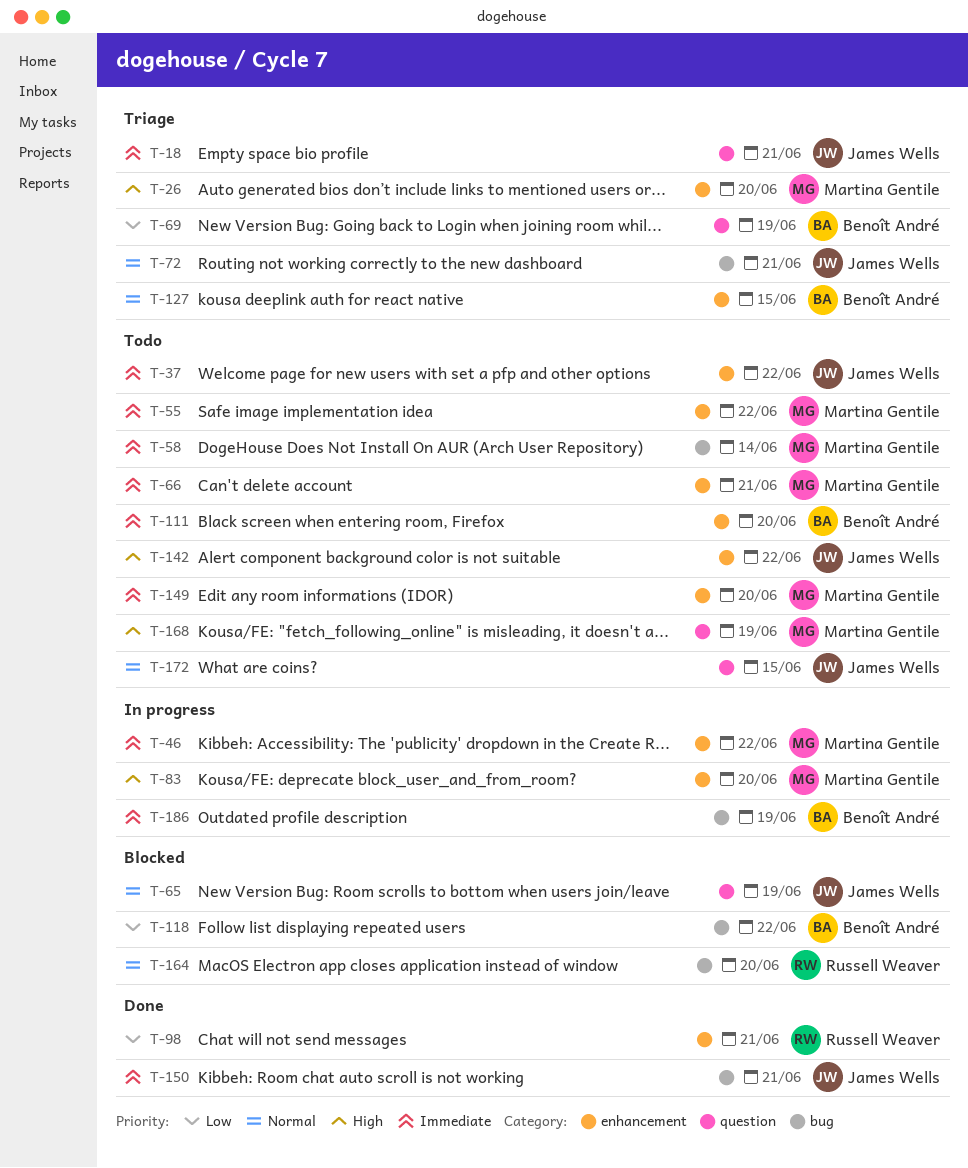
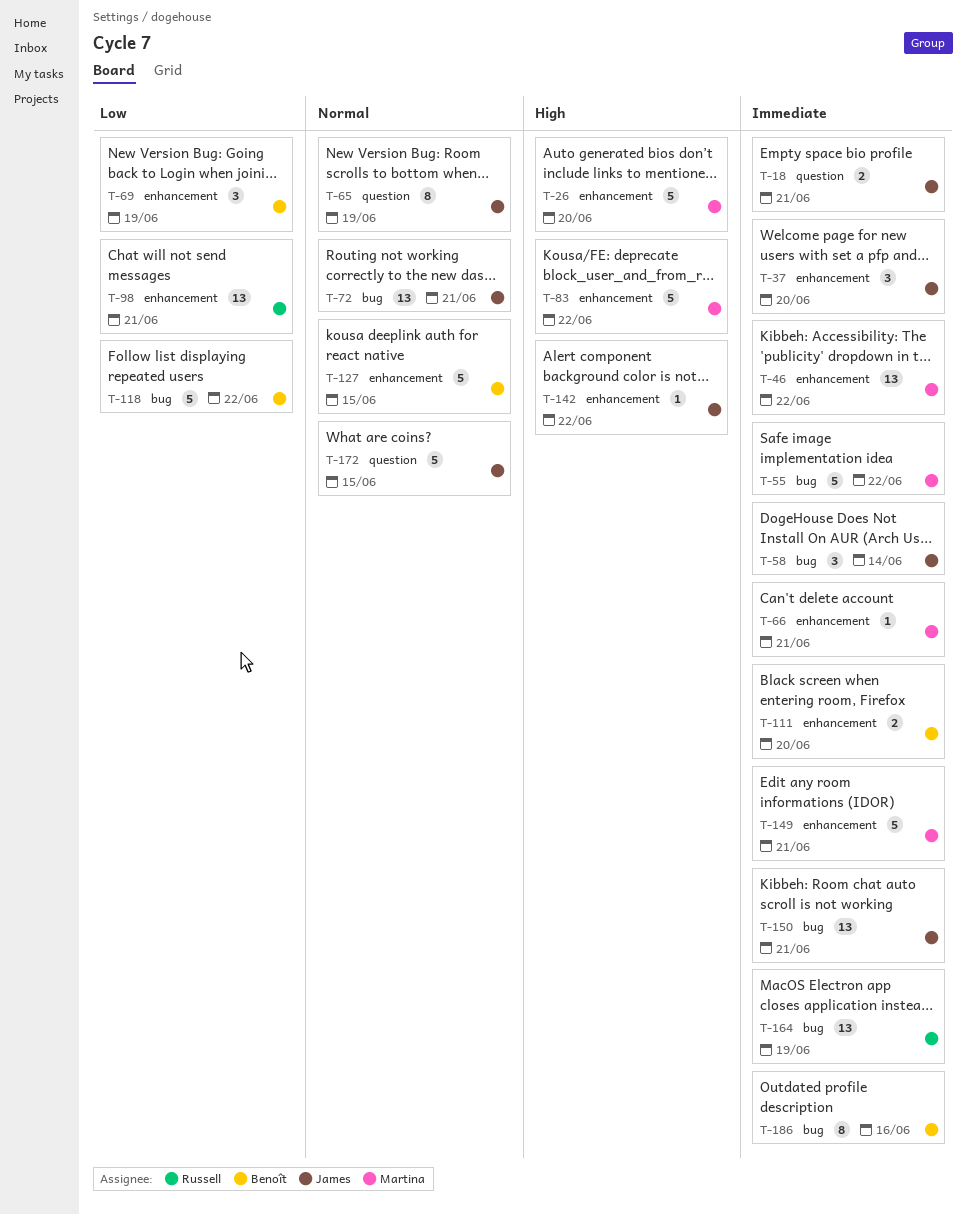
T-37, due: Jun 22 -> Jun 20
T-55, label: enhancement -> bug
T-58, owner: Martina Gentile -> James Wells
T-69, label: question -> enhancement
T-83, due: Jun 20 -> Jun 22
T-149, due: Jun 20 -> Jun 21
T-164, priority: Normal -> Immediate
T-164, due: Jun 20 -> Jun 19
T-168: present -> none
T-186, due: Jun 19 -> Jun 16

